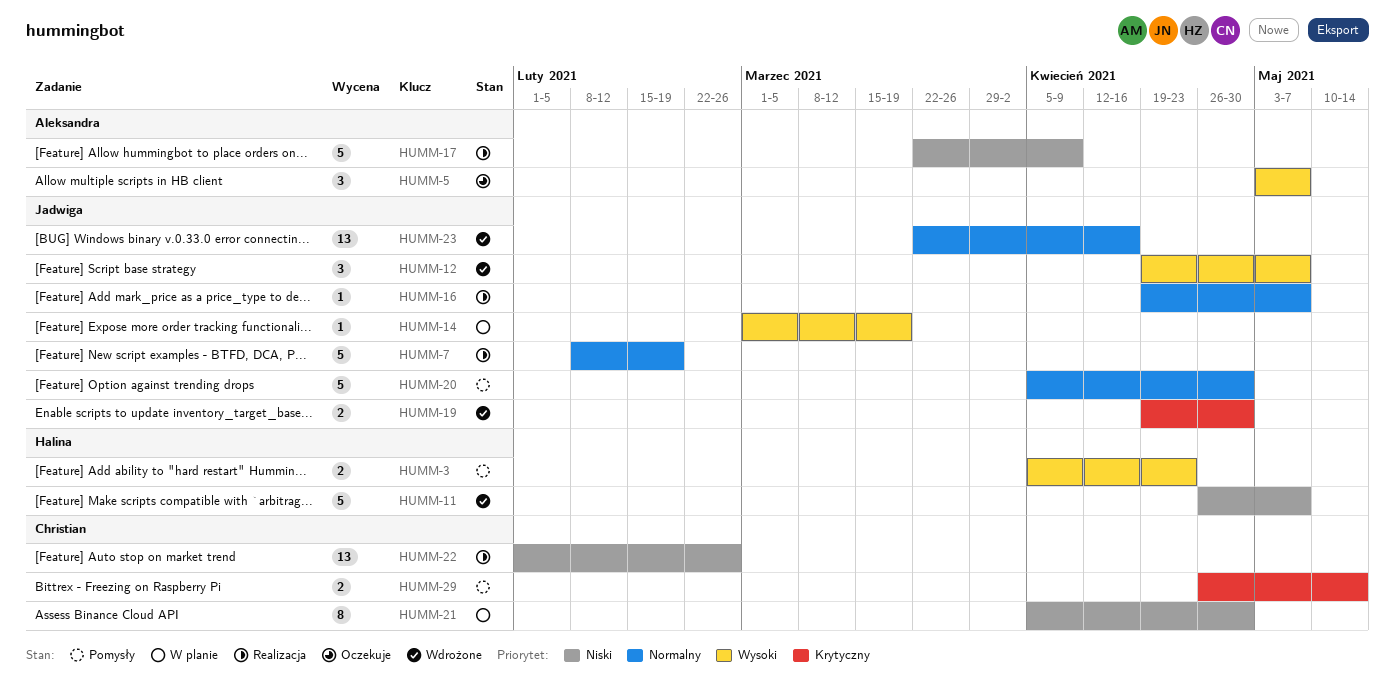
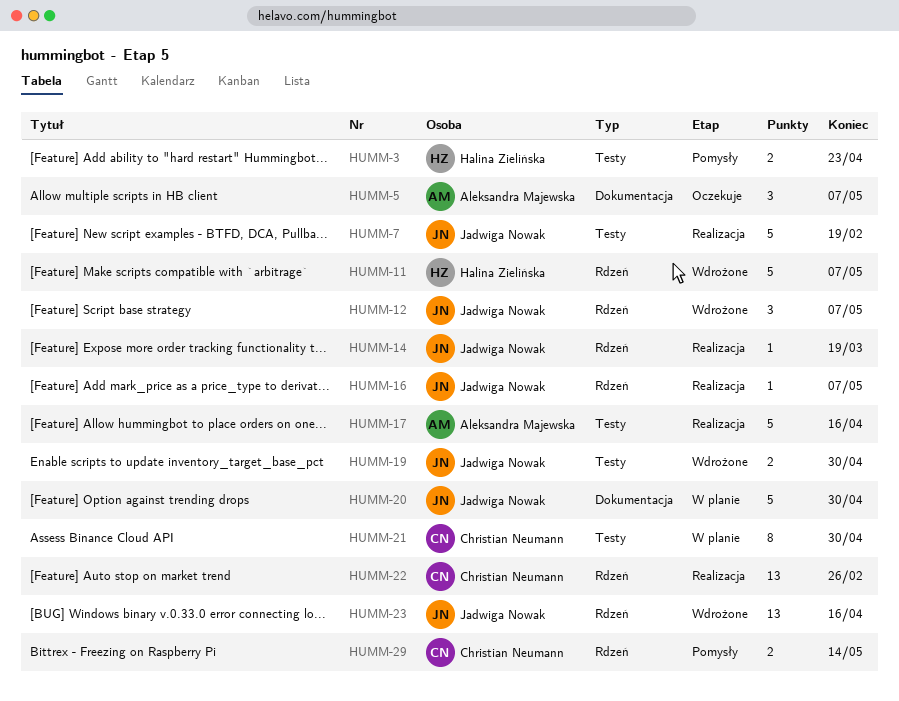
HUMM-14, status: W planie -> Realizacja
HUMM-17, due: Apr 9 -> Apr 16
HUMM-20, status: Pomysły -> W planie

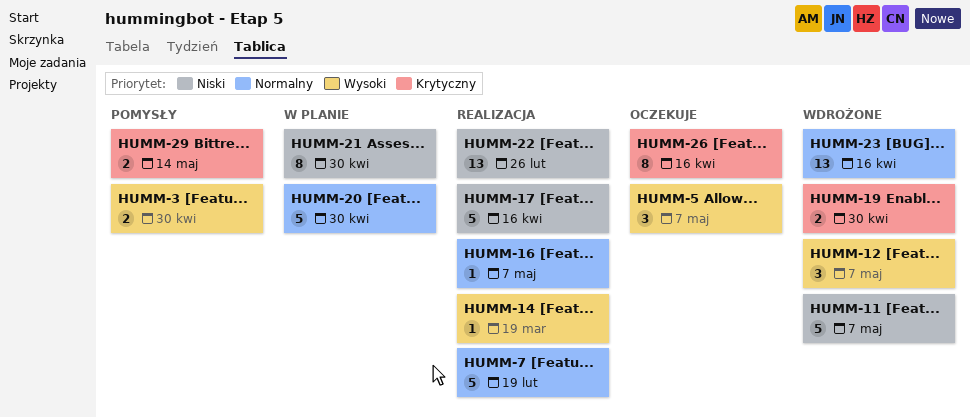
HUMM-3, due: Apr 23 -> Apr 30
HUMM-26: none -> present

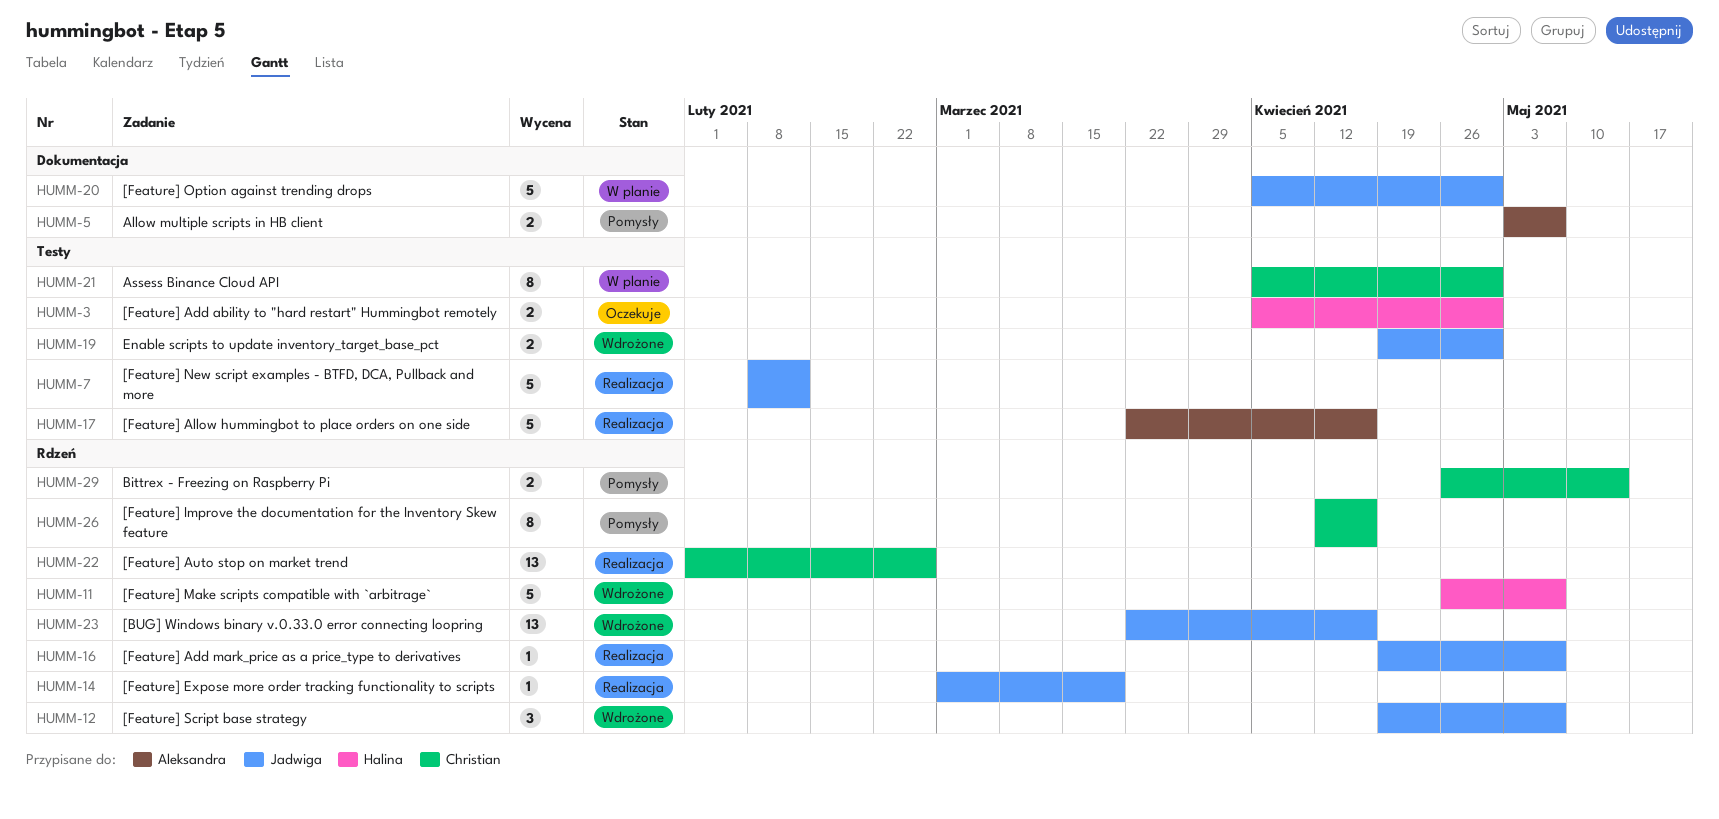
HUMM-3, status: Pomysły -> Oczekuje
HUMM-5, status: Oczekuje -> Pomysły
HUMM-5, estimate: 3 -> 2
HUMM-7, due: Feb 19 -> Feb 12
HUMM-26, status: Oczekuje -> Pomysły

